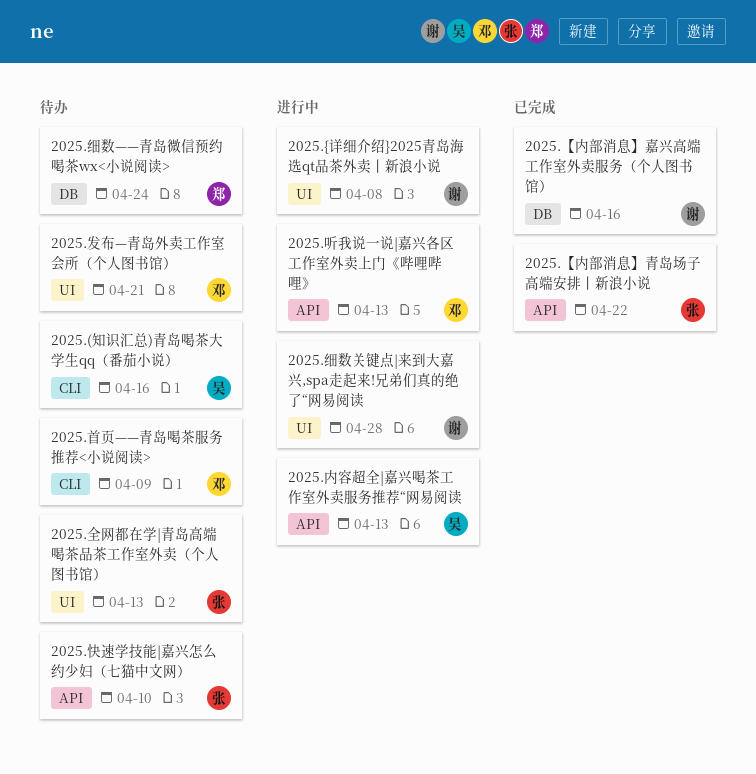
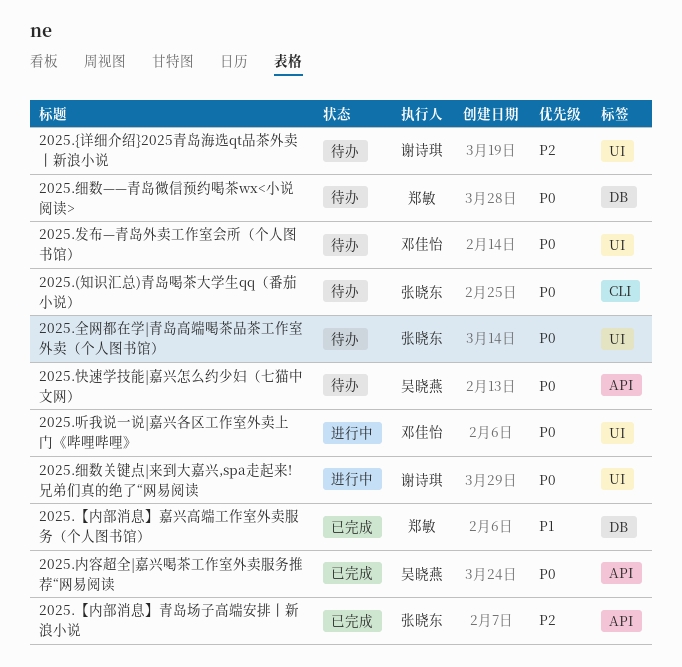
2025.(知识汇总)青岛喝茶大学生qq（番茄小说）, owner: 吴晓燕 -> 张晓东
2025.{详细介绍}2025青岛海选qt品茶外卖丨新浪小说, status: 进行中 -> 待办
2025.【内部消息】嘉兴高端工作室外卖服务（个人图书馆）, owner: 谢诗琪 -> 郑敏
2025.内容超全|嘉兴喝茶工作室外卖服务推荐“网易阅读, status: 进行中 -> 已完成
2025.听我说一说|嘉兴各区工作室外卖上门《哔哩哔哩》, label: API -> UI
2025.快速学技能|嘉兴怎么约少妇（七猫中文网）, owner: 张晓东 -> 吴晓燕
2025.首页——青岛喝茶服务推荐<小说阅读>: present -> none

